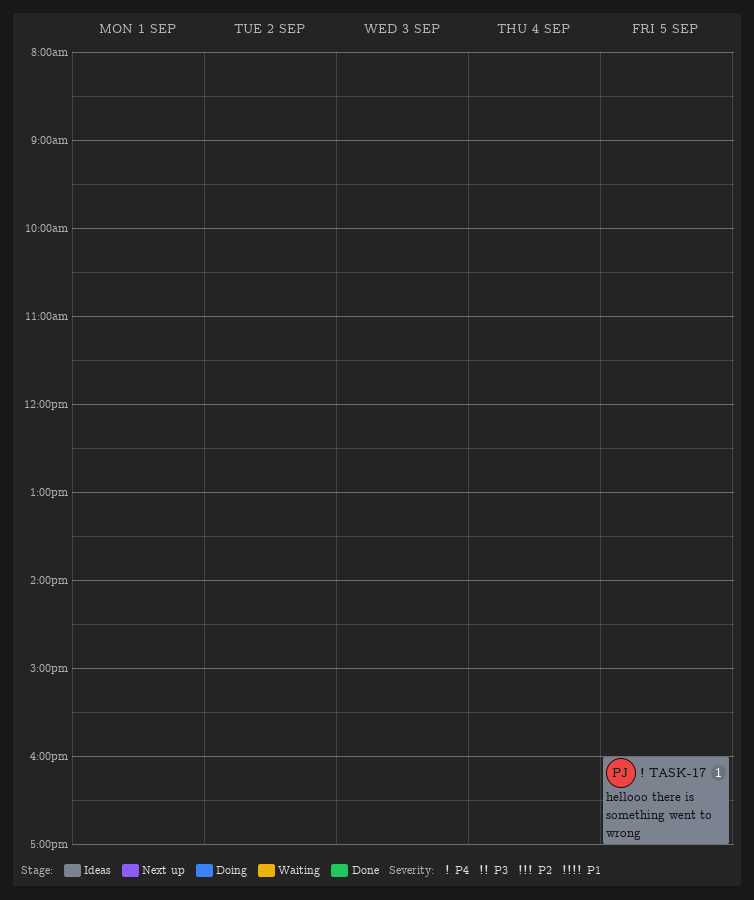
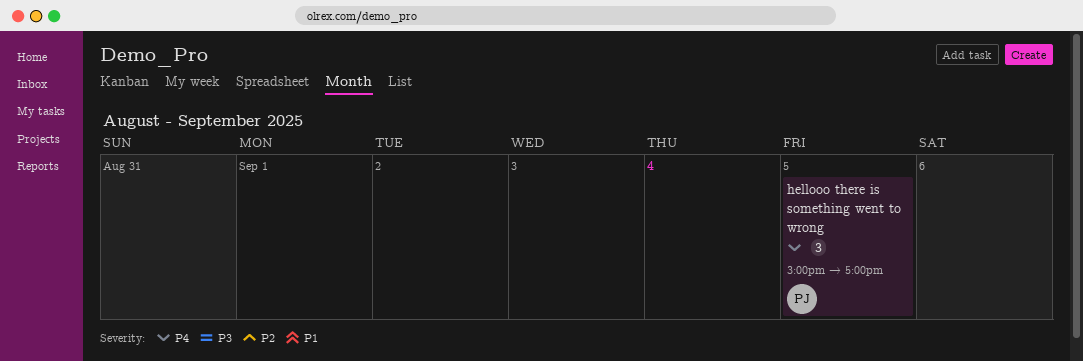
hellooo there is something went to wrong, estimate: 1 -> 3
hellooo there is something went to wrong, begins: 16:00 -> 15:00

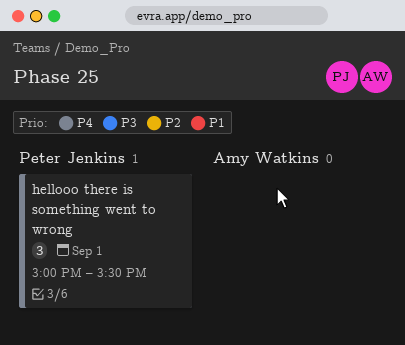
hellooo there is something went to wrong, day: Sep 5 -> Sep 1
hellooo there is something went to wrong, ends: 17:00 -> 15:30

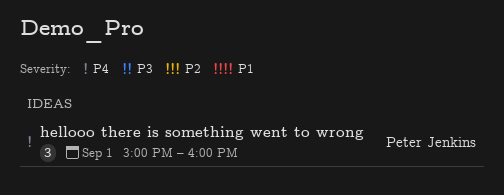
hellooo there is something went to wrong, ends: 15:30 -> 16:00

